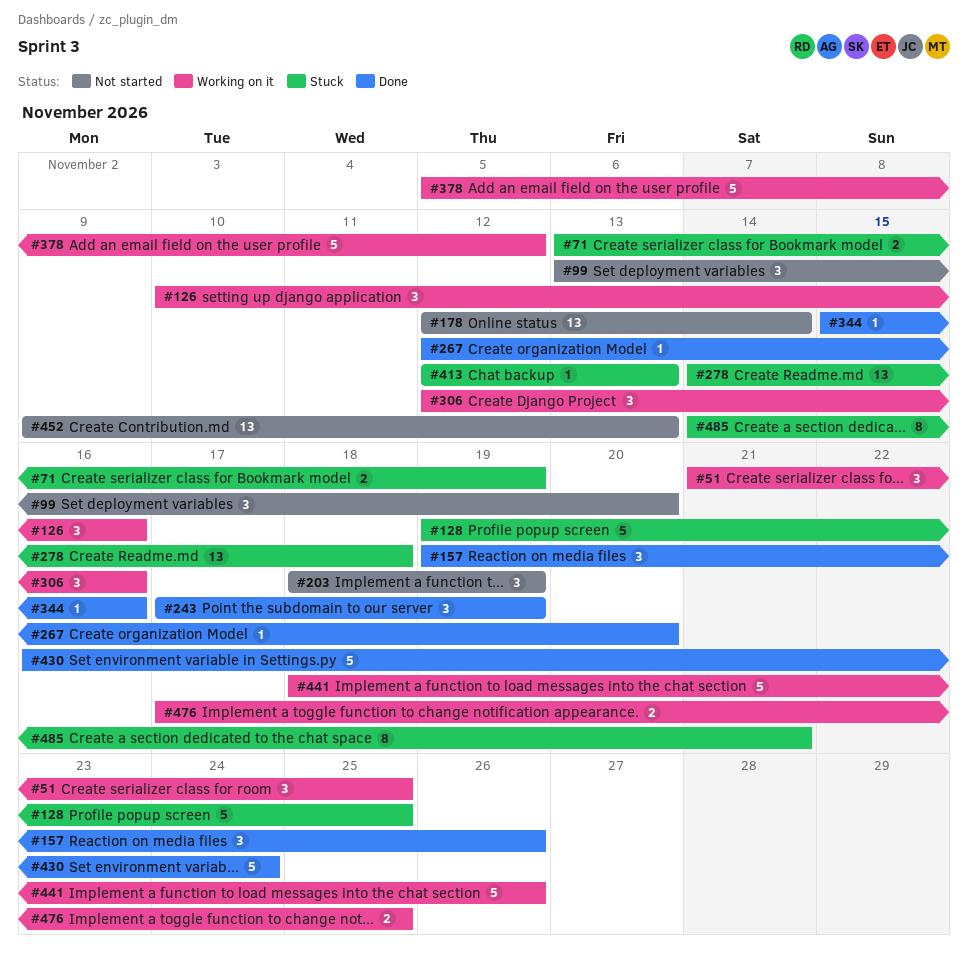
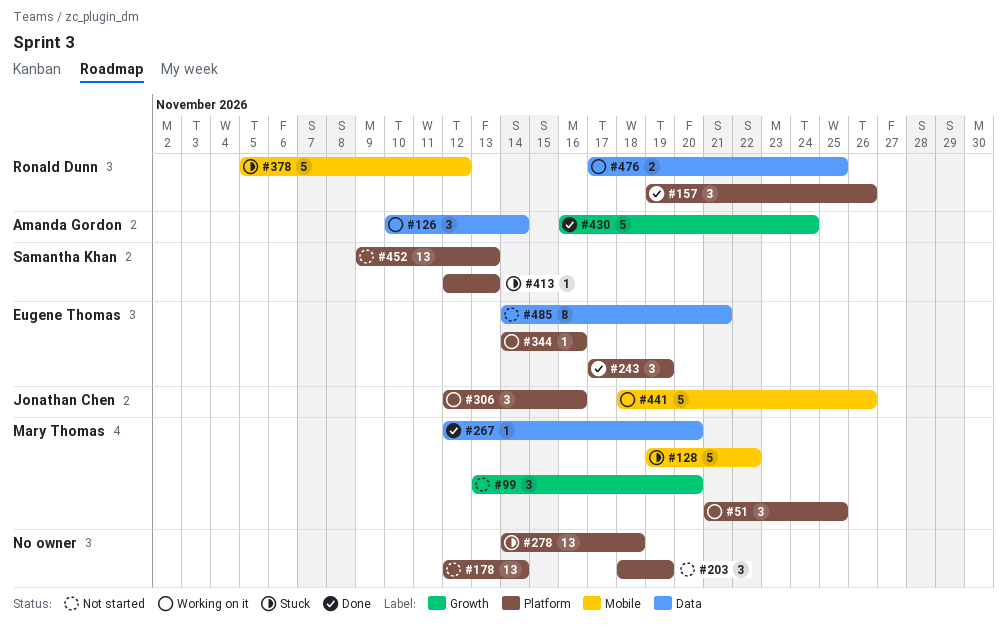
#71: present -> none
#126, due: Nov 16 -> Nov 14
#128, due: Nov 25 -> Nov 22
#344, status: Done -> Working on it
#344, start: Nov 15 -> Nov 14
#378, status: Working on it -> Stuck
#485, status: Stuck -> Not started

